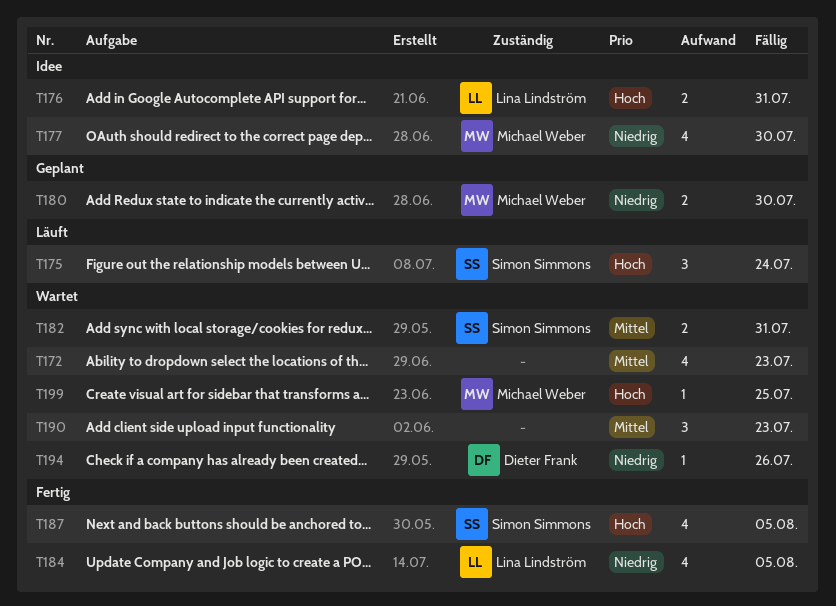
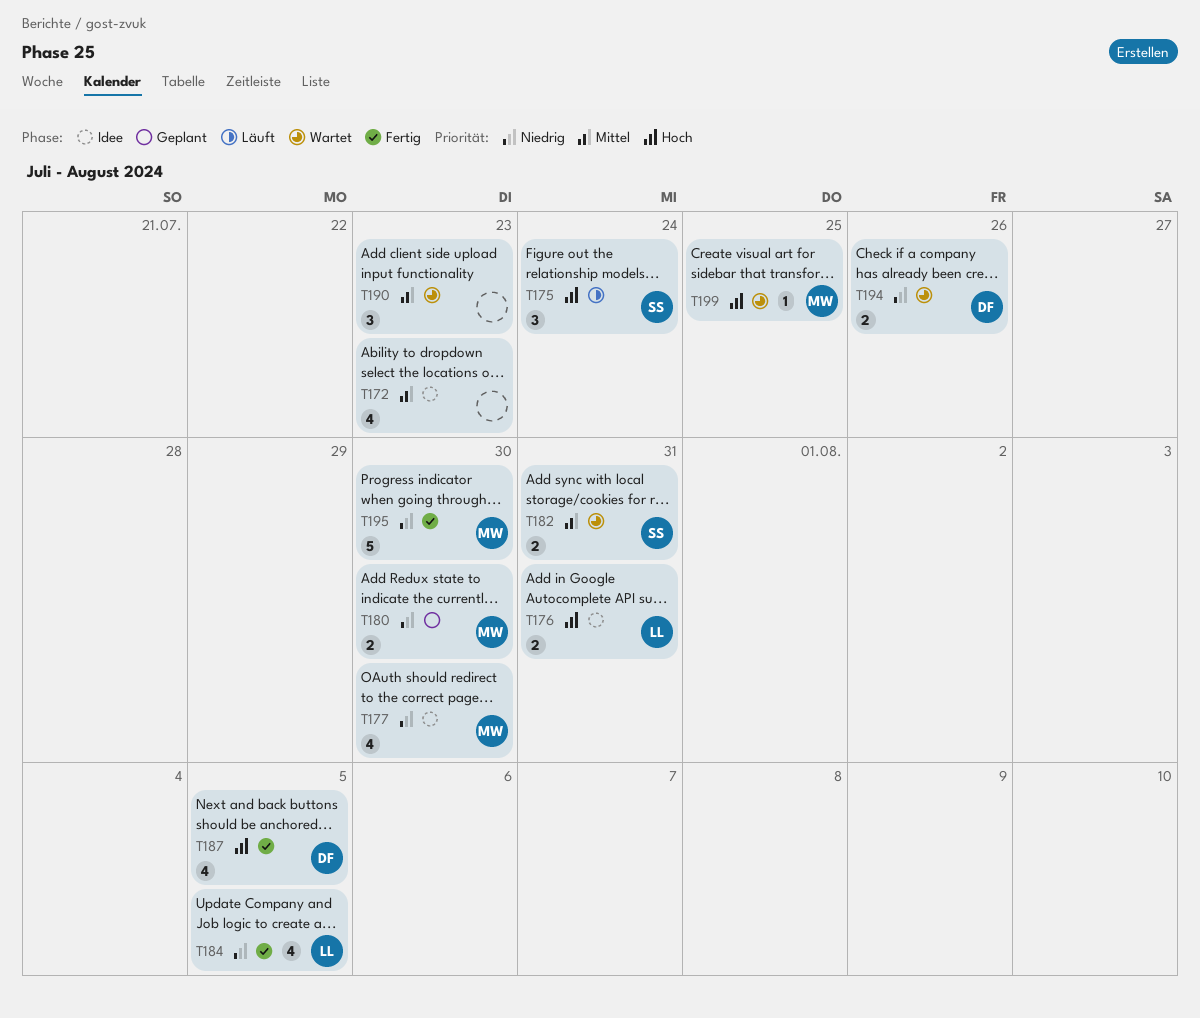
T172, status: Wartet -> Idee
T187, owner: Simon Simmons -> Dieter Frank
T194, estimate: 1 -> 2
T195: none -> present

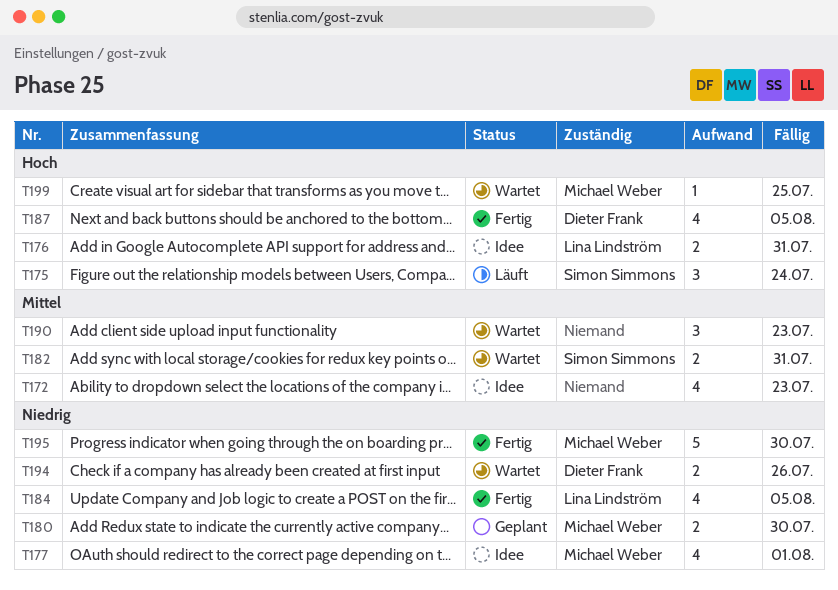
T177, due: Jul 30 -> Aug 1

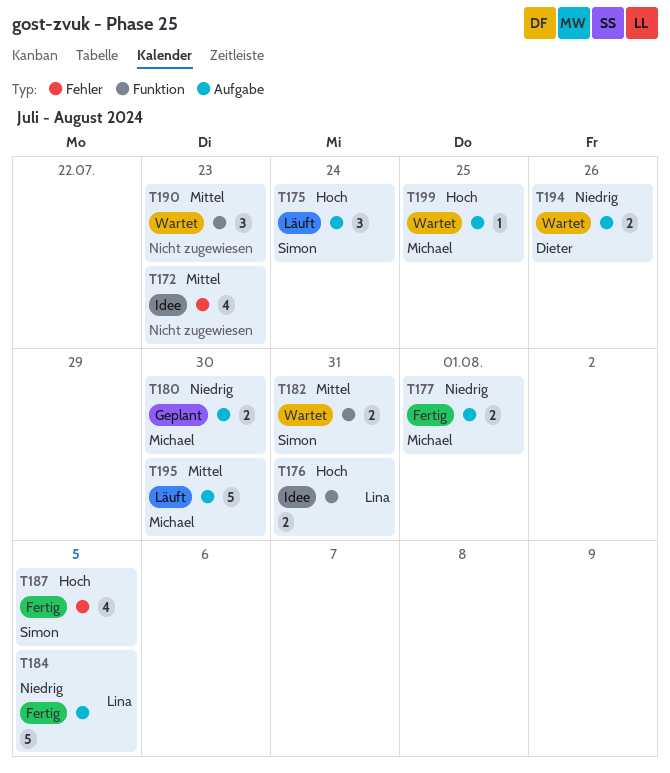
T177, status: Idee -> Fertig
T177, estimate: 4 -> 2
T184, estimate: 4 -> 5
T187, owner: Dieter Frank -> Simon Simmons
T195, status: Fertig -> Läuft
T195, priority: Niedrig -> Mittel

